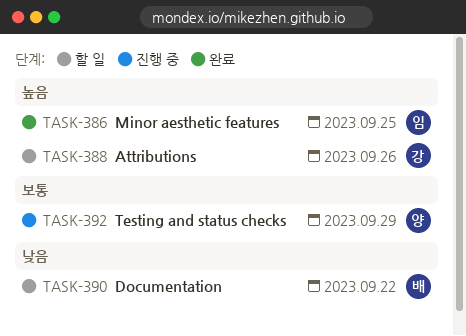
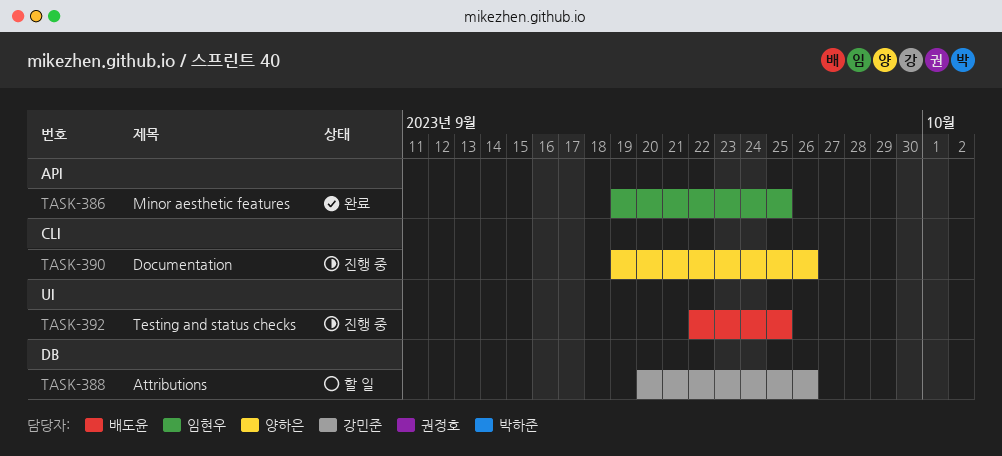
TASK-390, status: 할 일 -> 진행 중
TASK-390, owner: 배도윤 -> 양하은
TASK-390, due: Sep 22 -> Sep 26
TASK-392, owner: 양하은 -> 배도윤
TASK-392, due: Sep 29 -> Sep 25

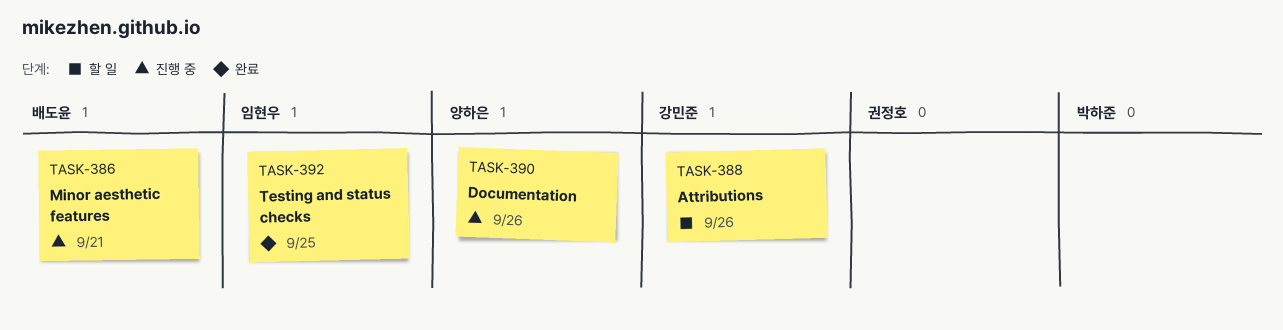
TASK-386, status: 완료 -> 진행 중
TASK-386, owner: 임현우 -> 배도윤
TASK-386, due: Sep 25 -> Sep 21
TASK-392, status: 진행 중 -> 완료
TASK-392, owner: 배도윤 -> 임현우

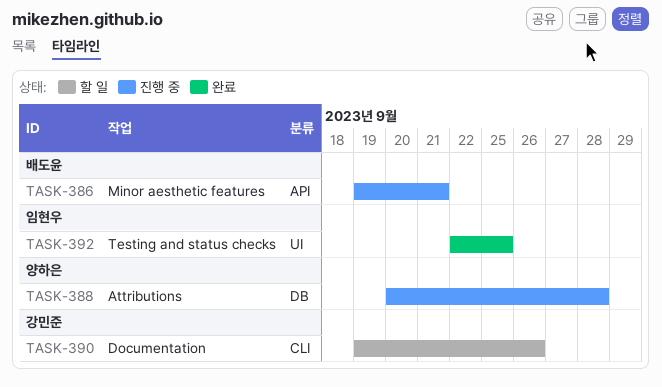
TASK-388, status: 할 일 -> 진행 중
TASK-388, owner: 강민준 -> 양하은
TASK-388, due: Sep 26 -> Sep 28
TASK-390, status: 진행 중 -> 할 일
TASK-390, owner: 양하은 -> 강민준

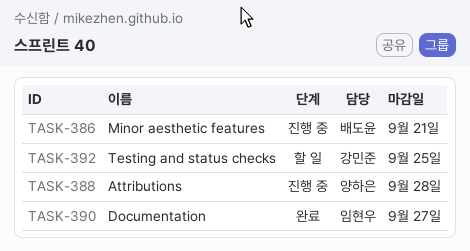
TASK-390, status: 할 일 -> 완료
TASK-390, owner: 강민준 -> 임현우
TASK-390, due: Sep 26 -> Sep 27
TASK-392, status: 완료 -> 할 일
TASK-392, owner: 임현우 -> 강민준

